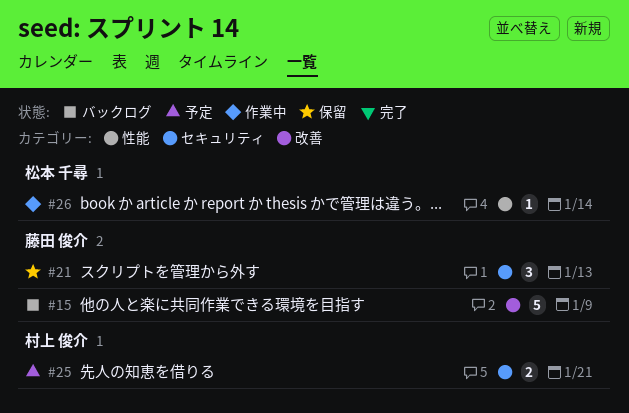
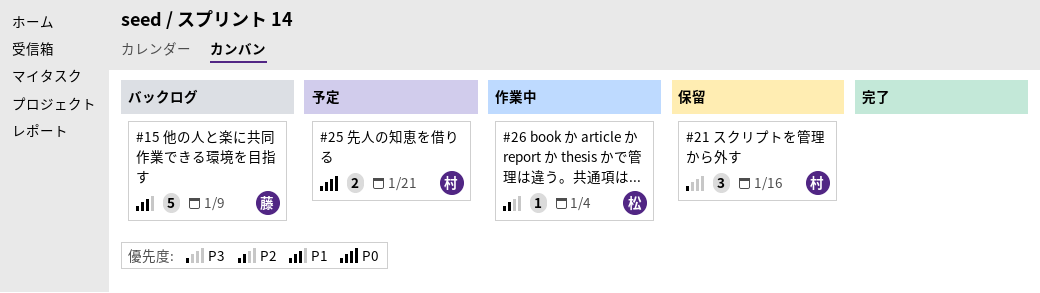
#21, owner: 藤田 俊介 -> 村上 俊介
#21, due: Jan 13 -> Jan 16
#26, due: Jan 14 -> Jan 4

